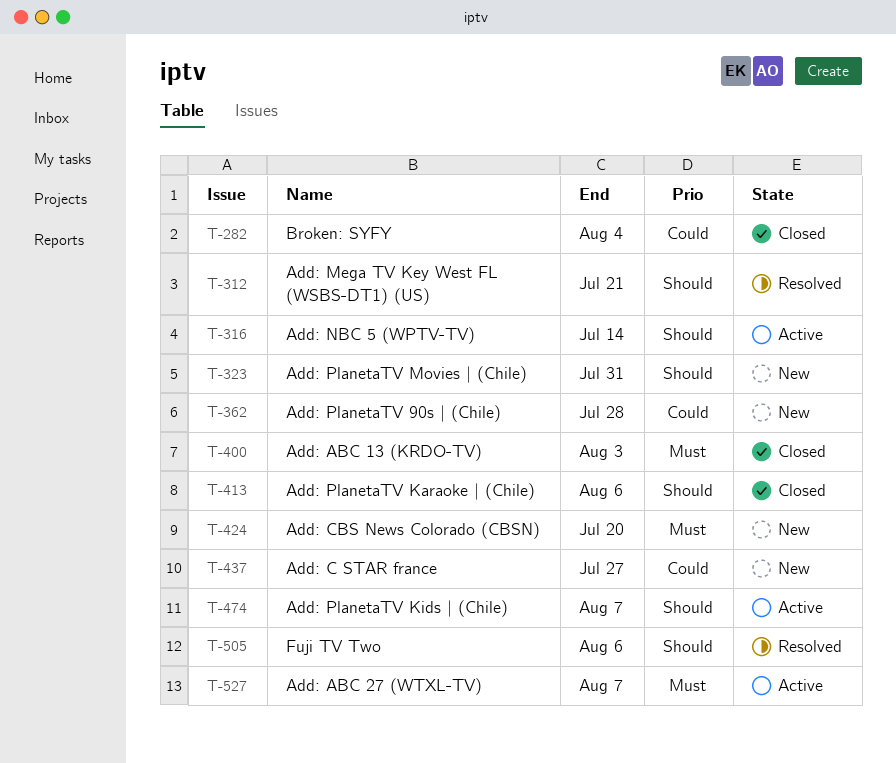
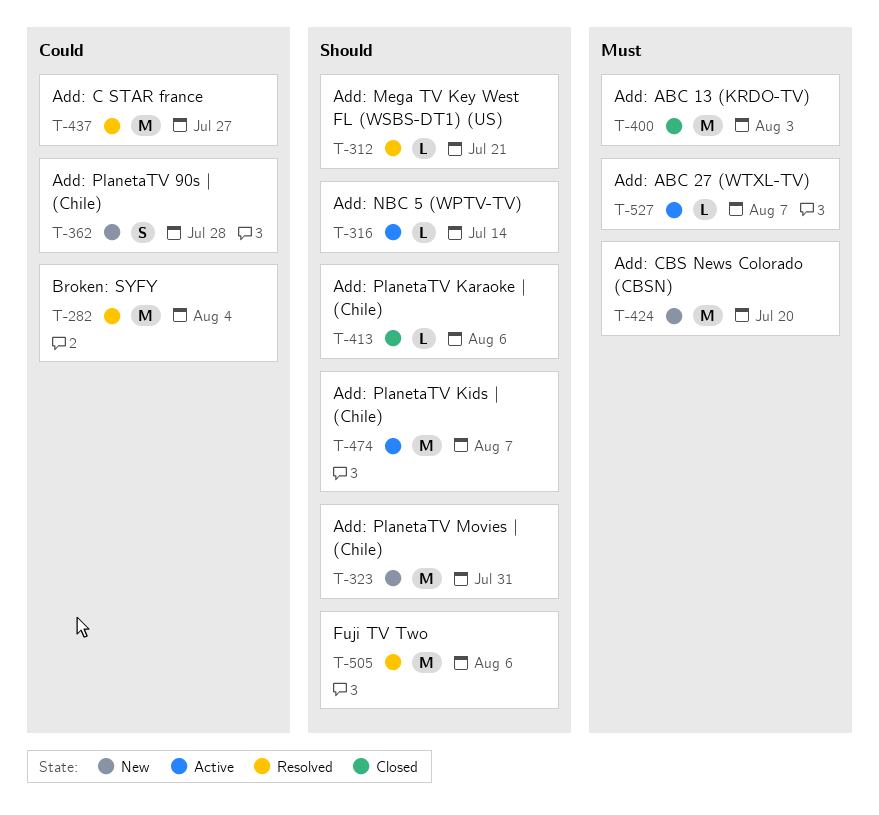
T-282, status: Closed -> Resolved
T-437, status: New -> Resolved

